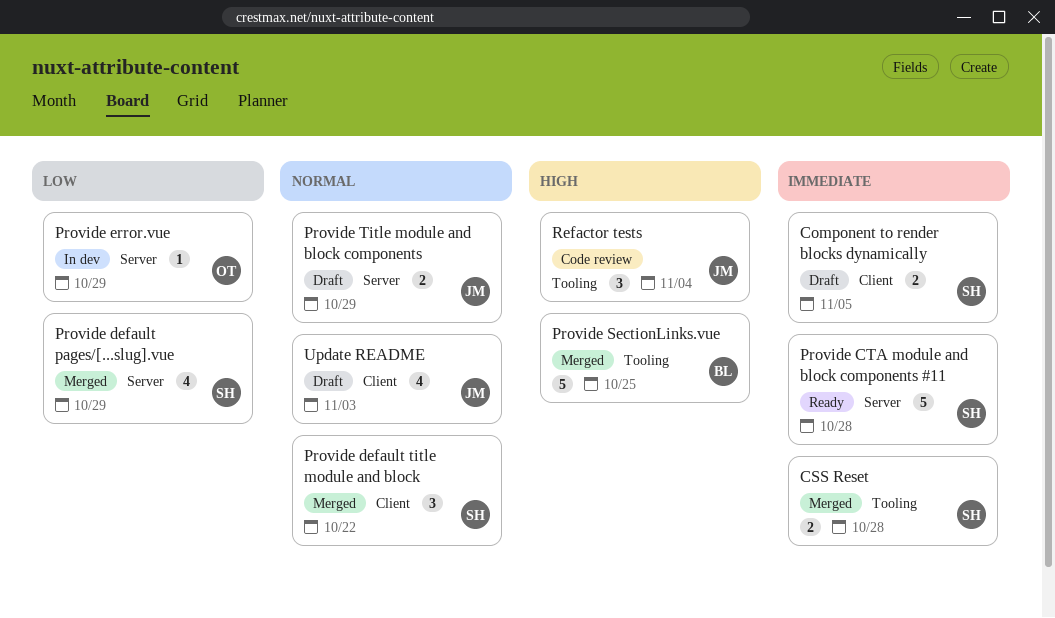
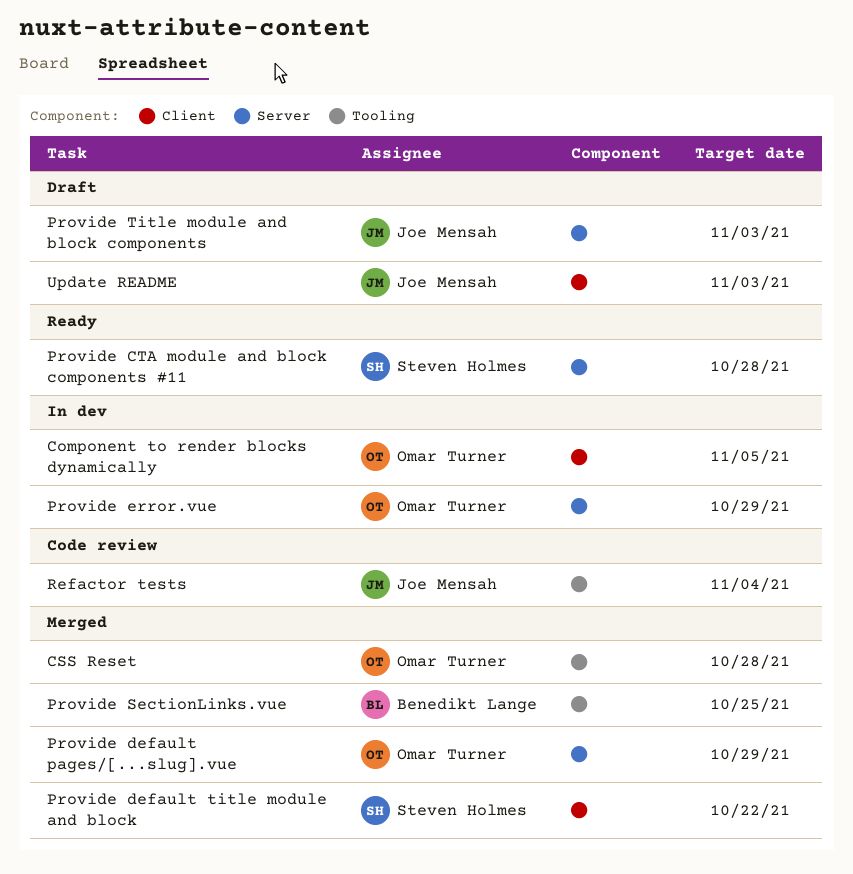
Component to render blocks dynamically, status: Draft -> In dev
Component to render blocks dynamically, owner: Steven Holmes -> Omar Turner
CSS Reset, owner: Steven Holmes -> Omar Turner
Provide default pages/[...slug].vue, owner: Steven Holmes -> Omar Turner
Provide Title module and block components, due: Oct 29 -> Nov 3

